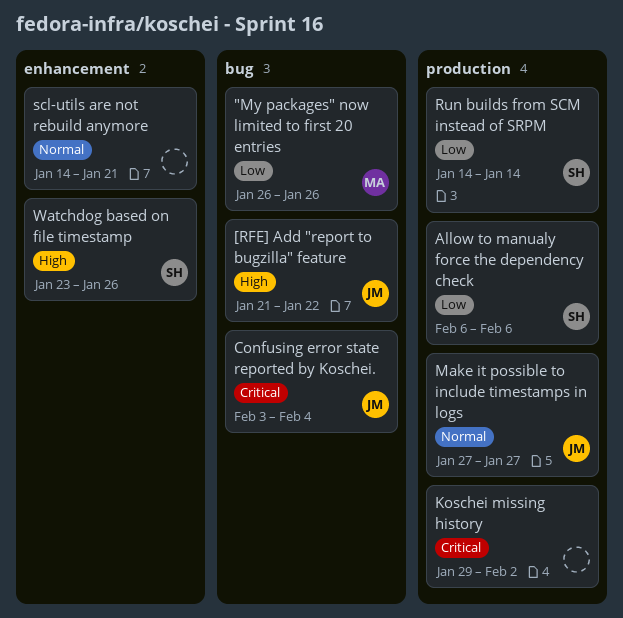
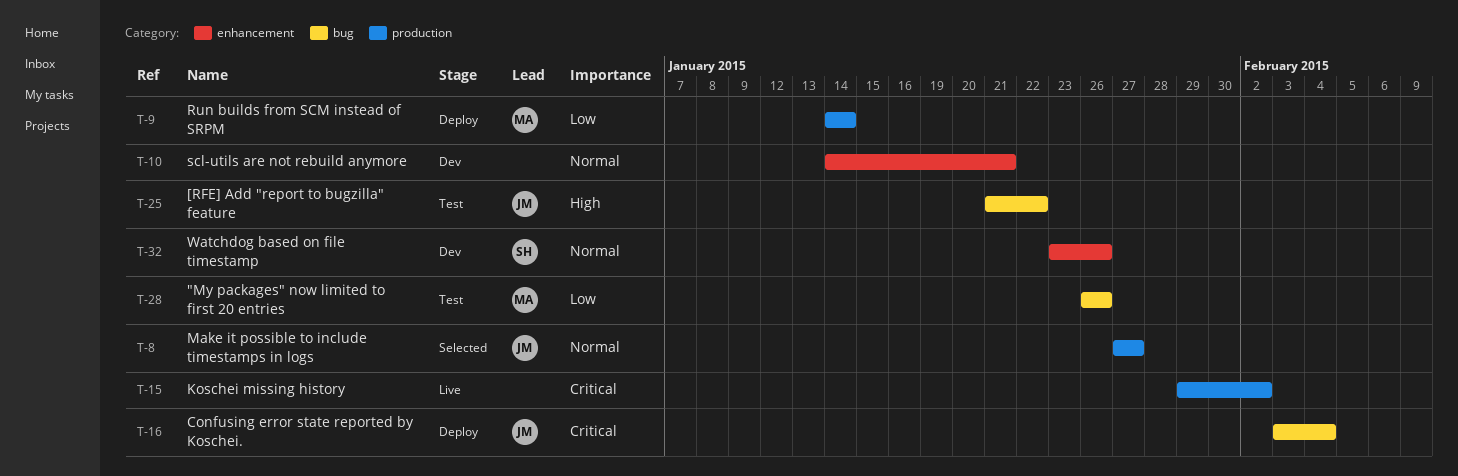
Allow to manualy force the dependency check: present -> none
Run builds from SCM instead of SRPM, owner: SH -> MA
Watchdog based on file timestamp, priority: High -> Normal

